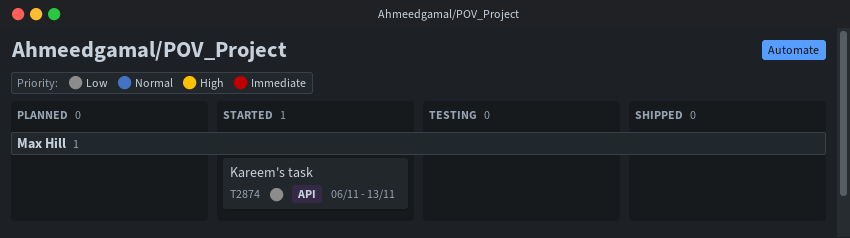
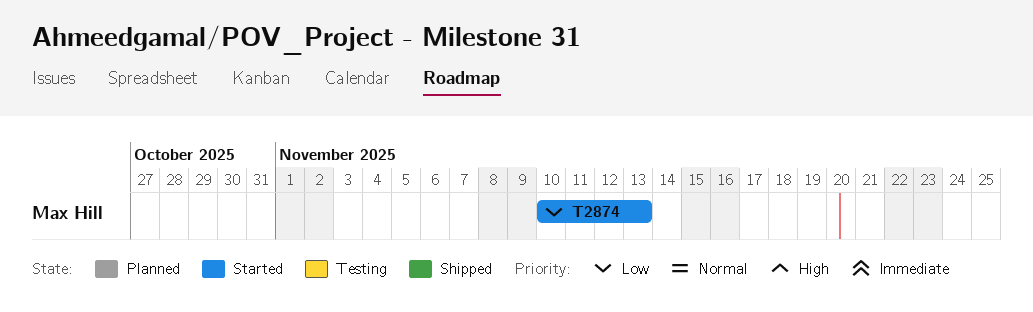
T2874, start: Nov 6 -> Nov 10

